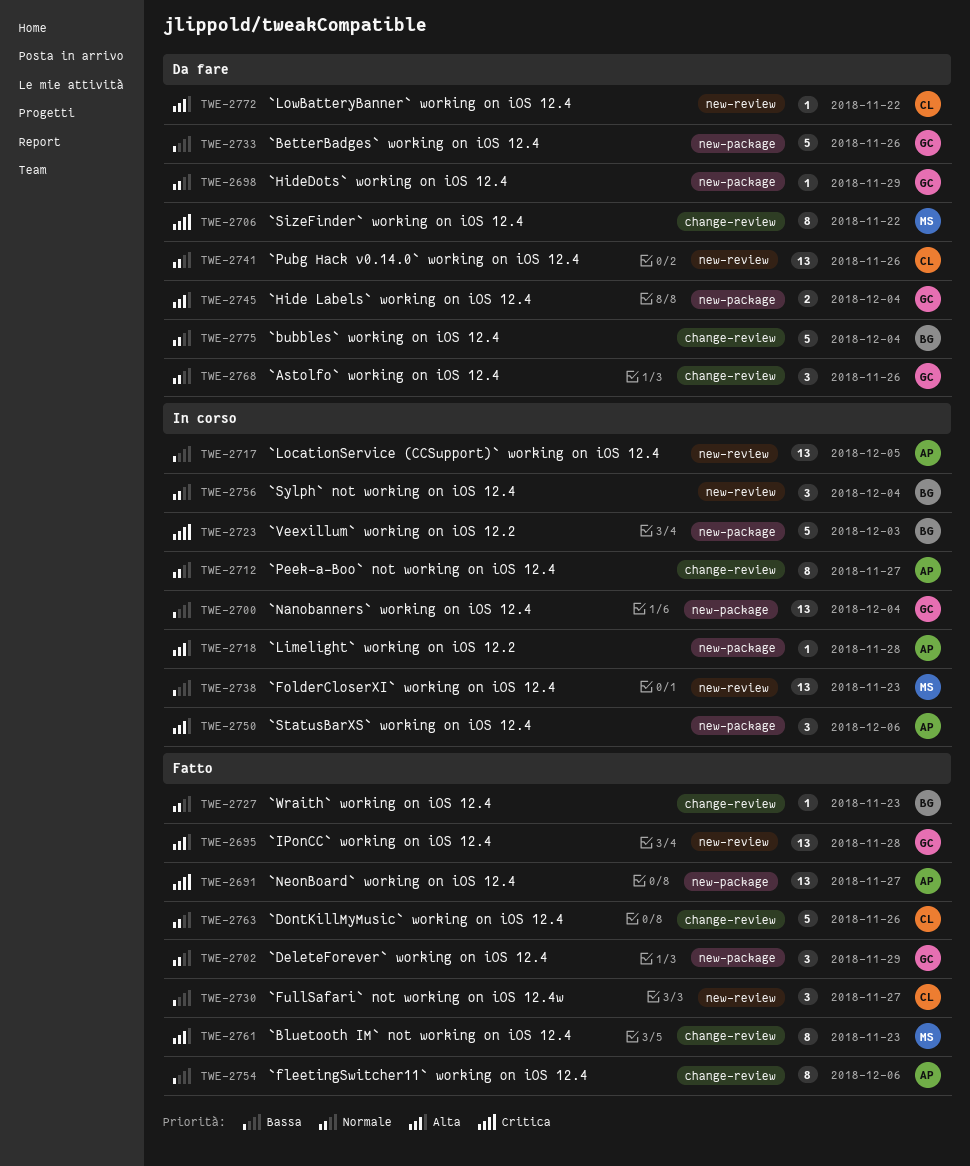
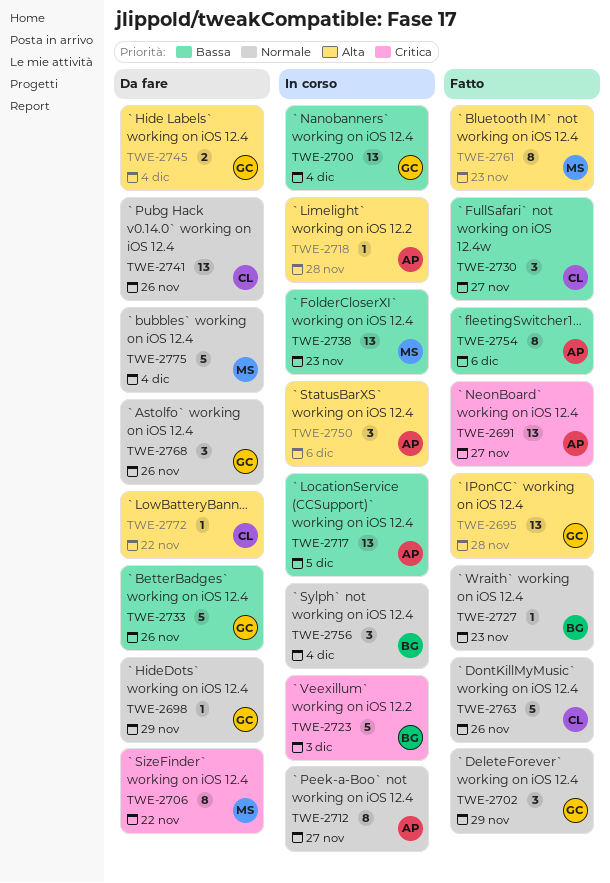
TWE-2775, owner: BG -> MS

